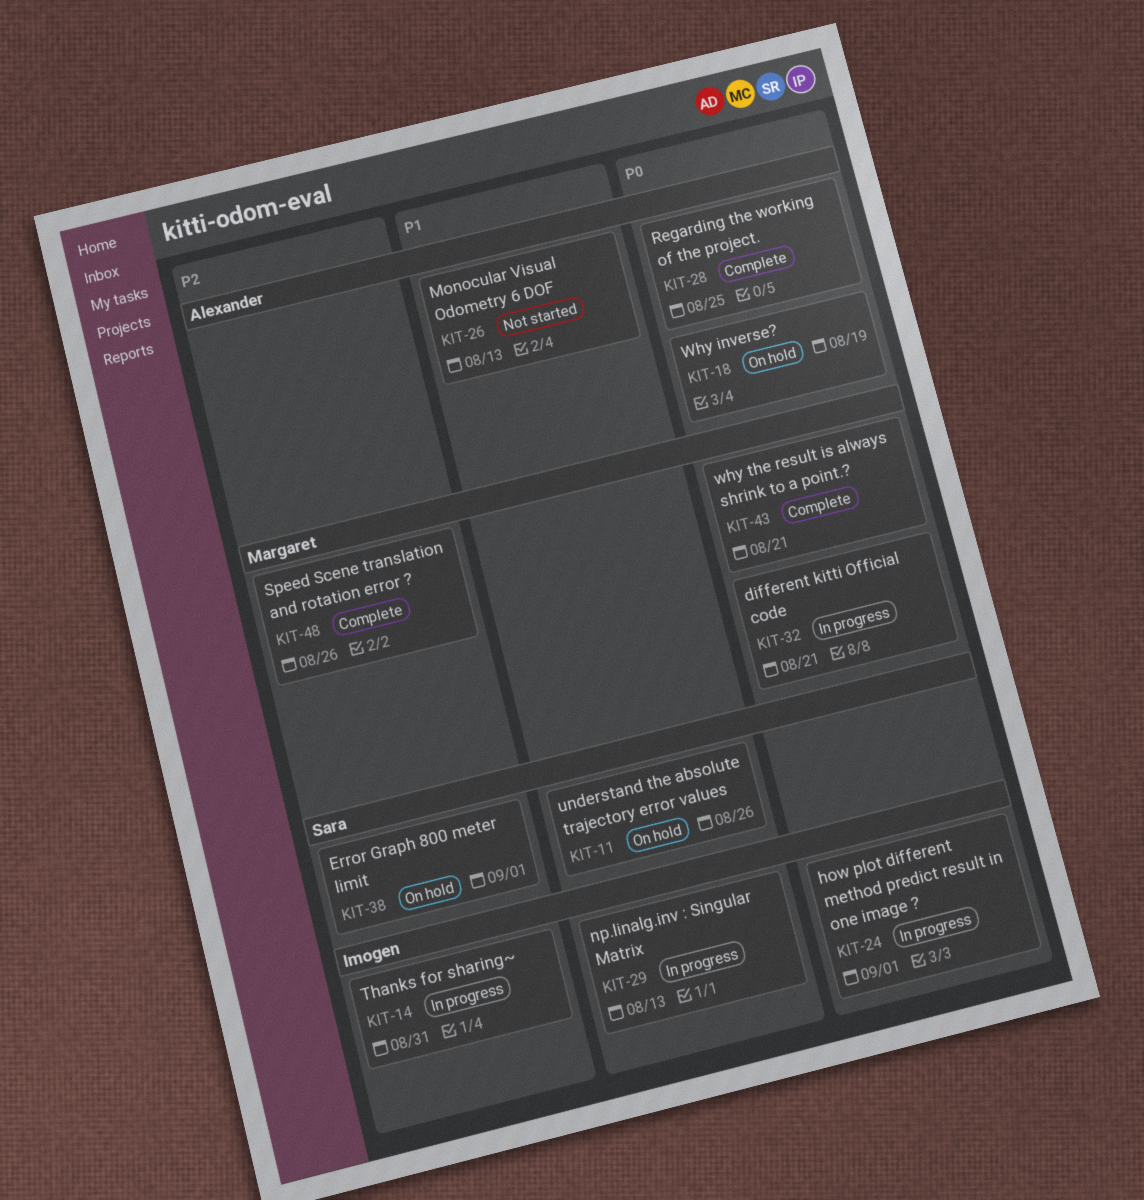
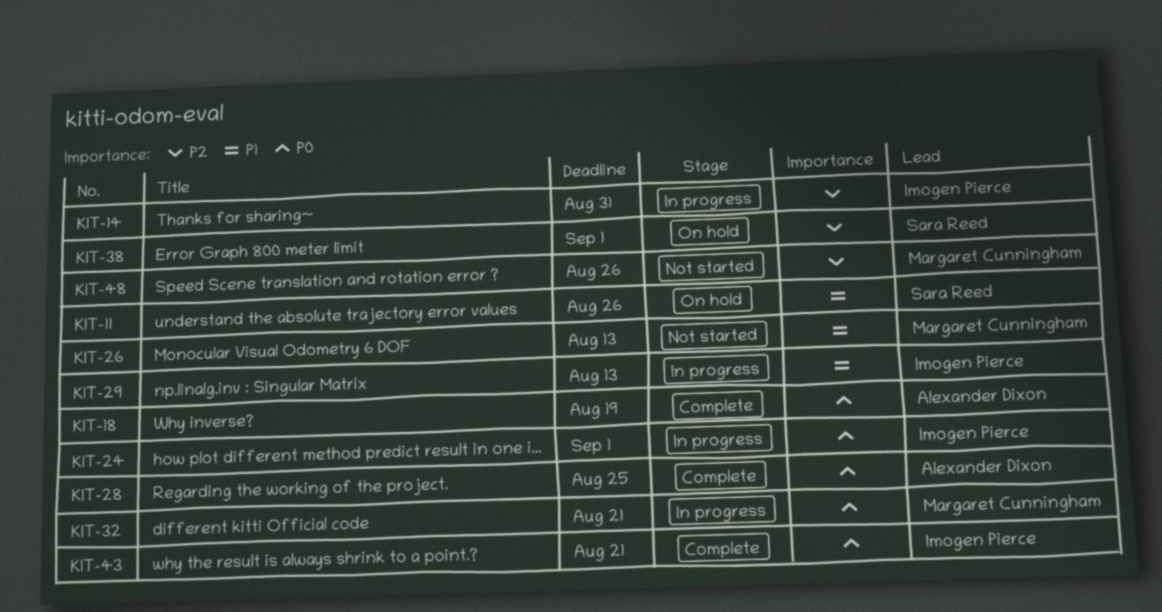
KIT-18, status: On hold -> Complete
KIT-26, owner: Alexander Dixon -> Margaret Cunningham
KIT-43, owner: Margaret Cunningham -> Imogen Pierce
KIT-48, status: Complete -> Not started

